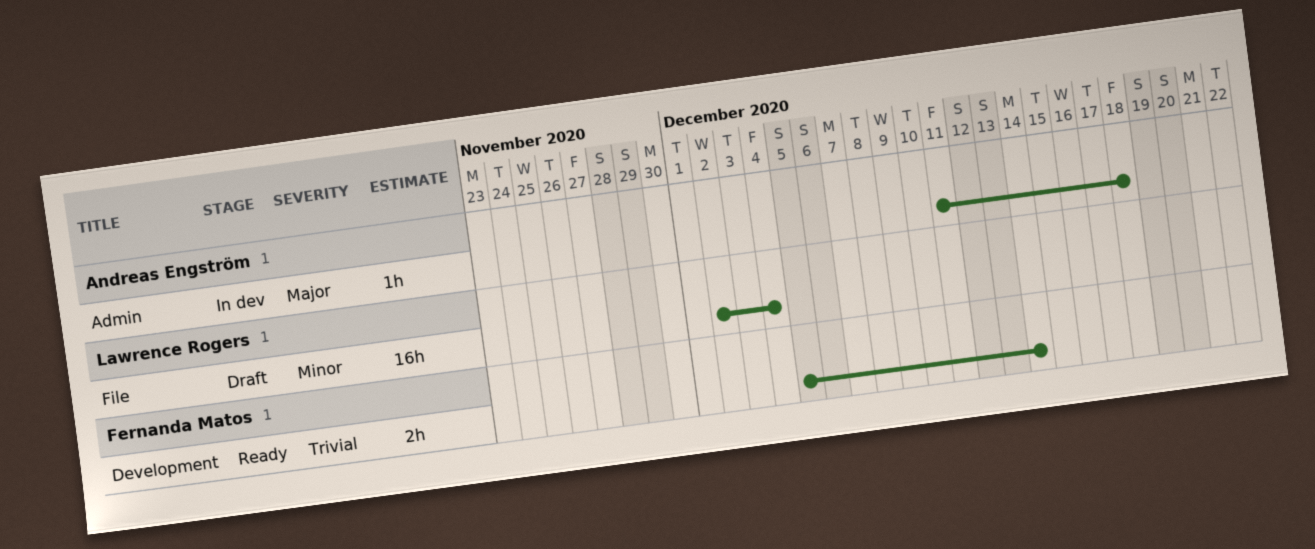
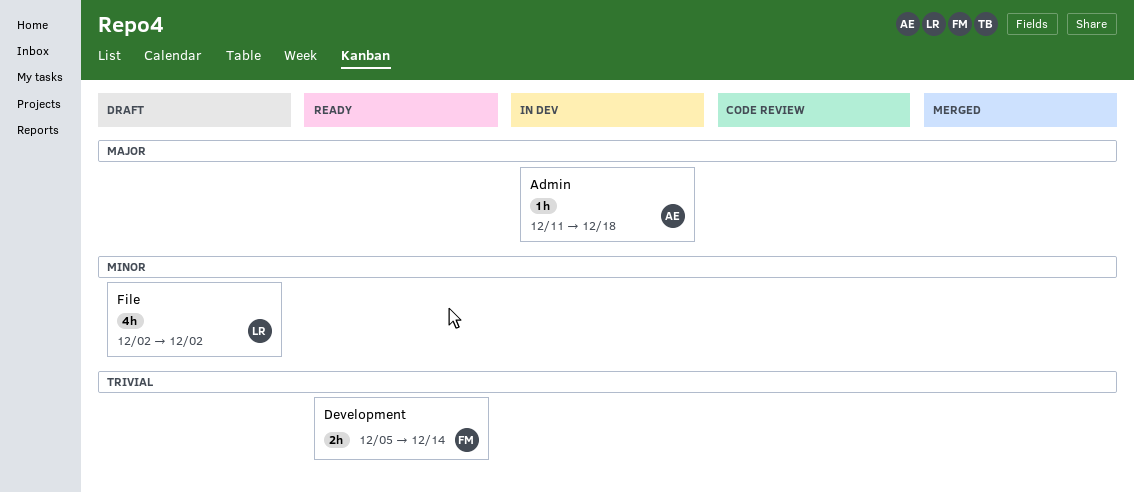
File, estimate: 16h -> 4h
File, due: Dec 4 -> Dec 2

